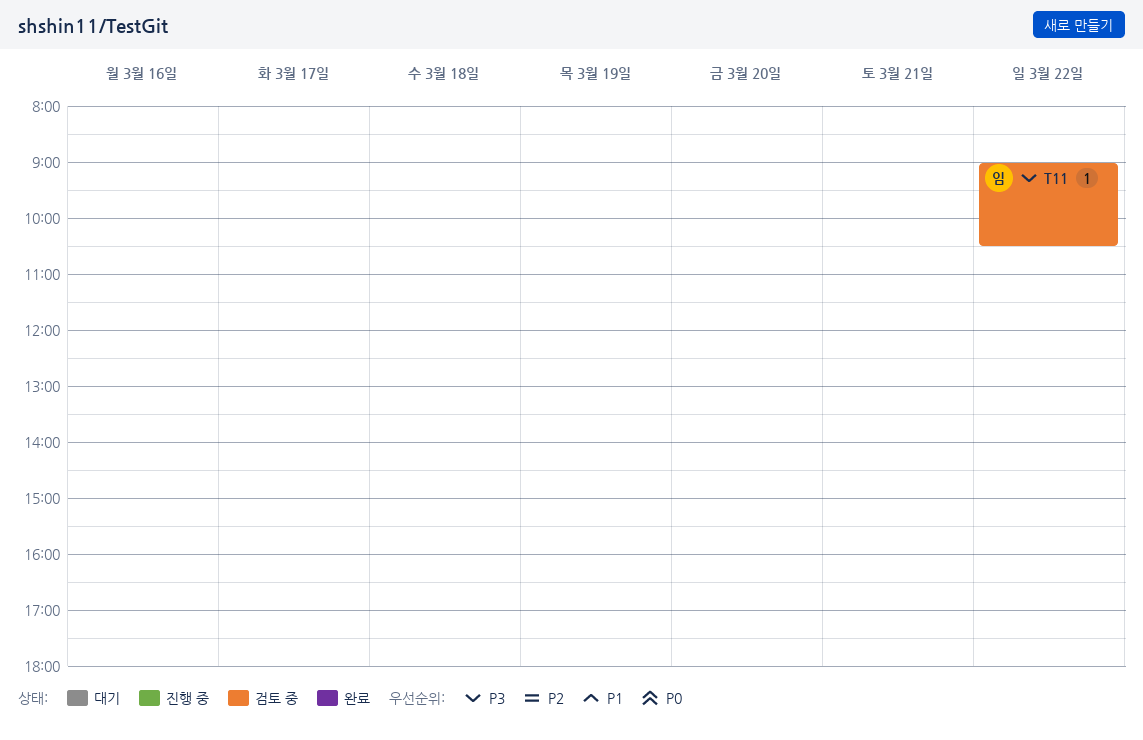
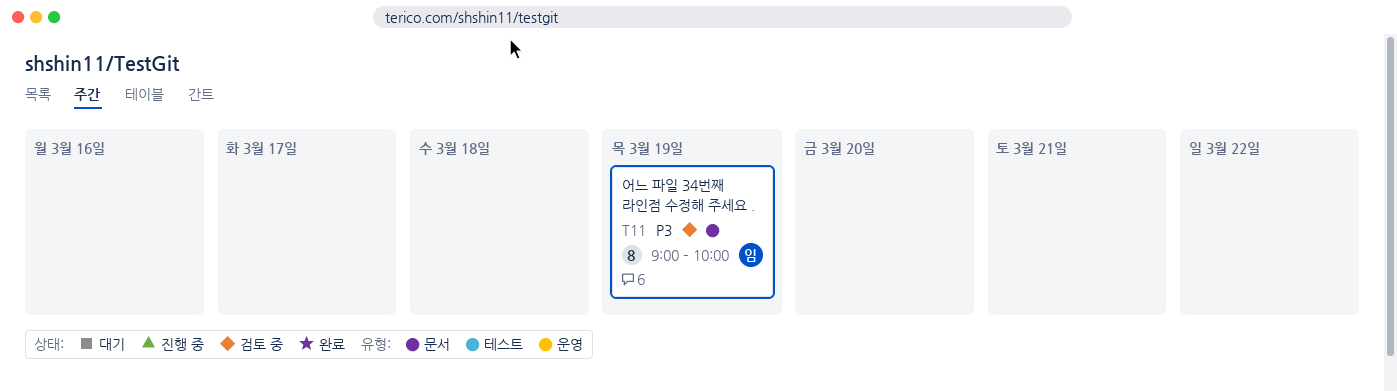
T11, estimate: 1 -> 8
T11, day: Mar 22 -> Mar 19
T11, ends: 10:30 -> 10:00

